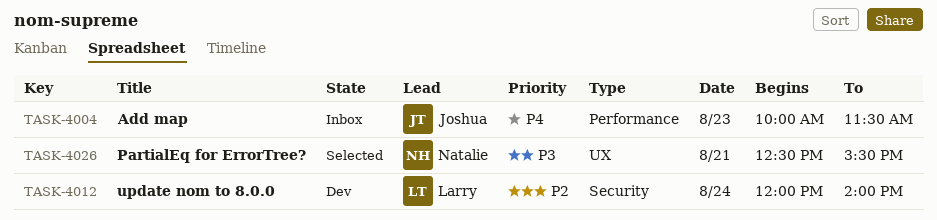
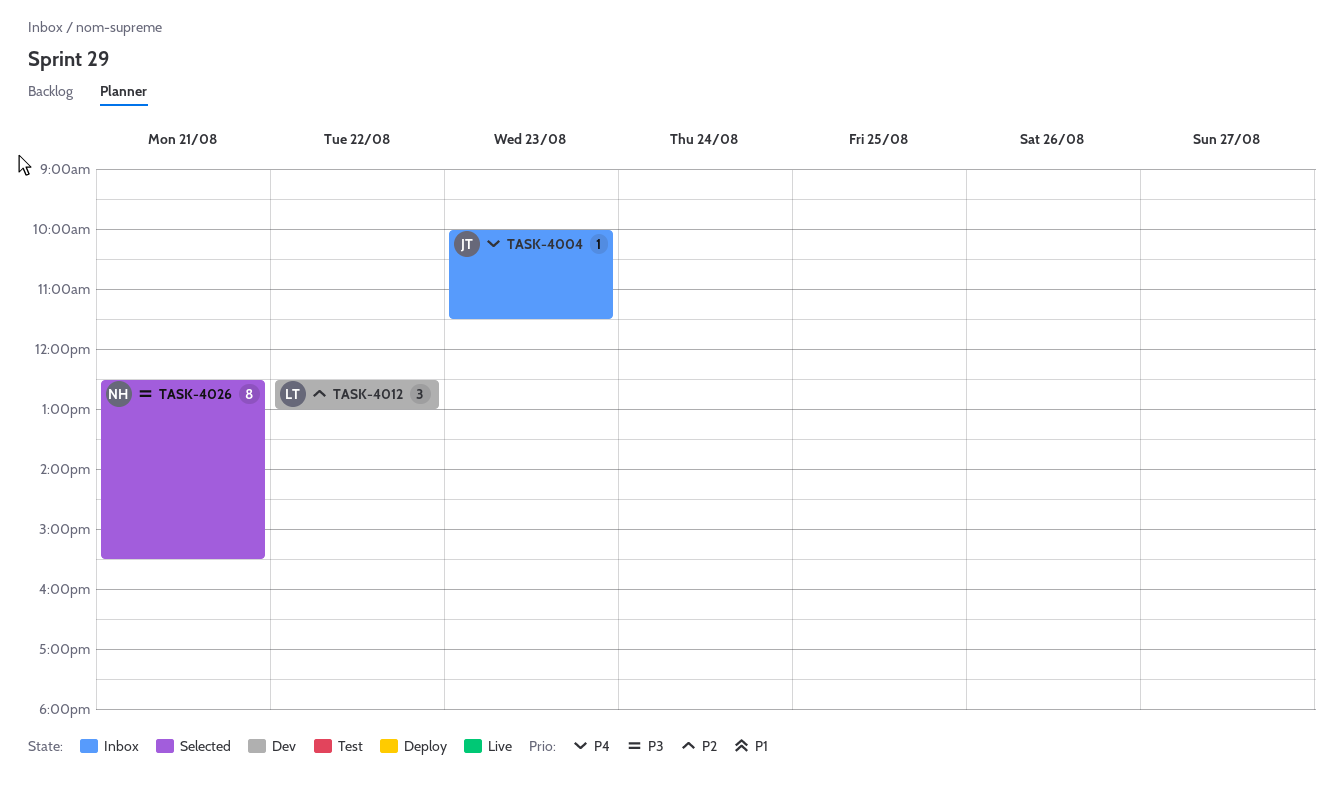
TASK-4012, day: Aug 24 -> Aug 22
TASK-4012, begins: 12:00 -> 12:30
TASK-4012, ends: 14:00 -> 13:00

